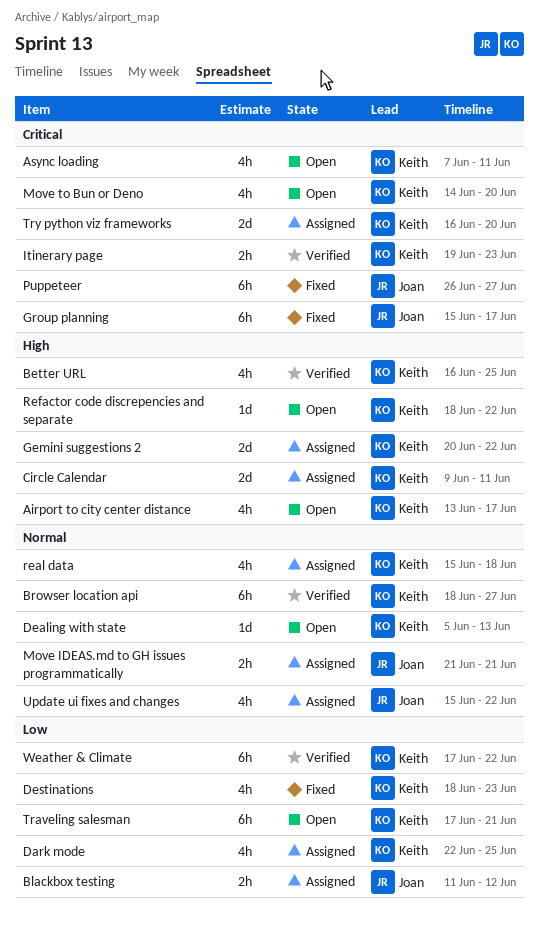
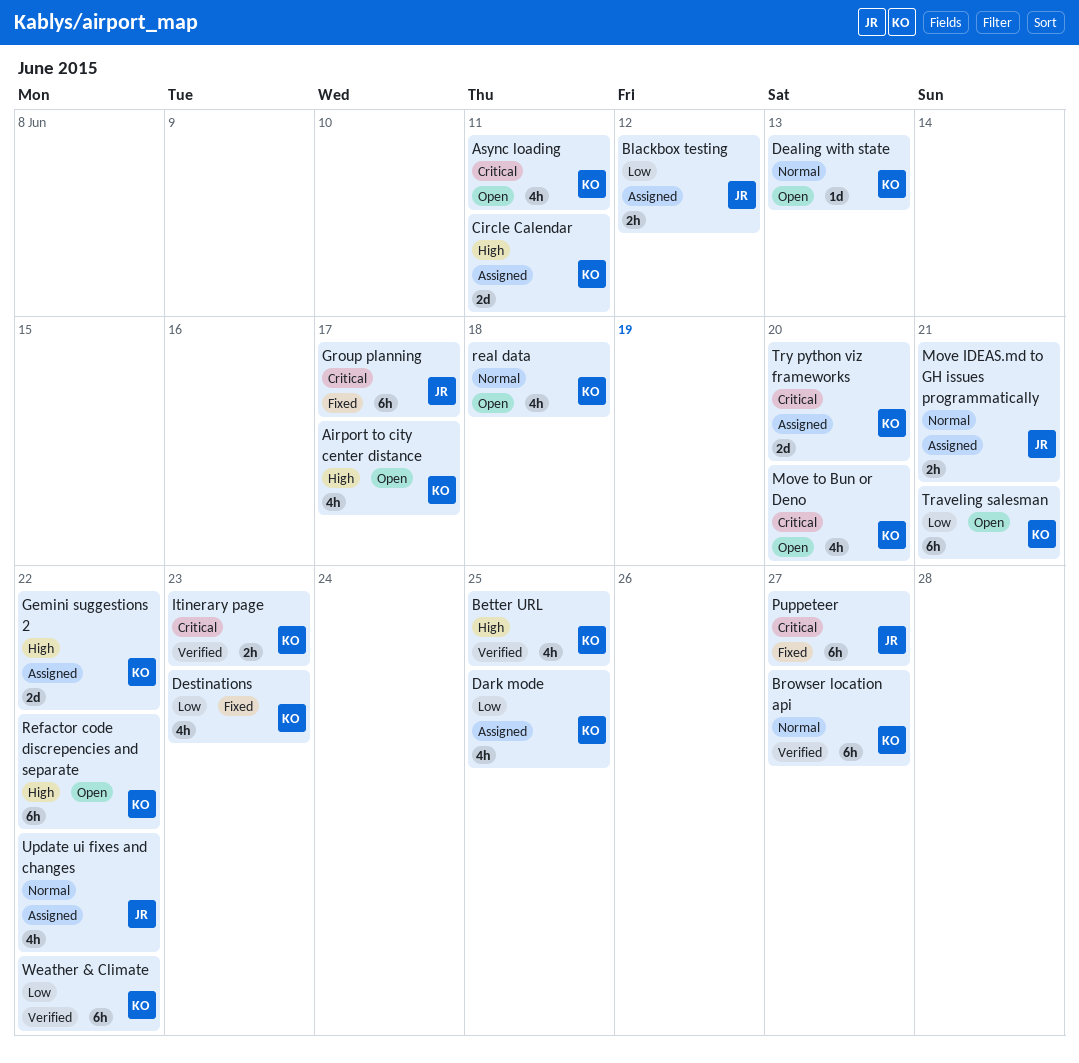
real data, status: Assigned -> Open
Refactor code discrepencies and separate, estimate: 1d -> 6h

